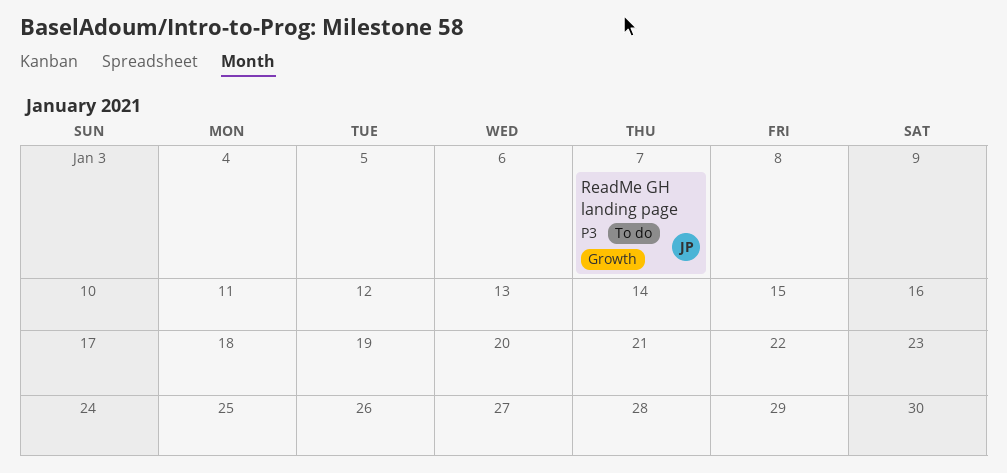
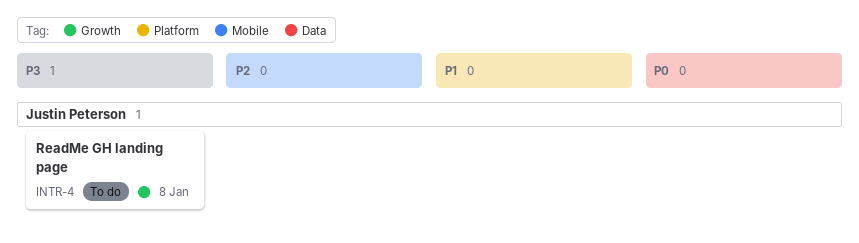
ReadMe GH landing page, due: Jan 7 -> Jan 8

